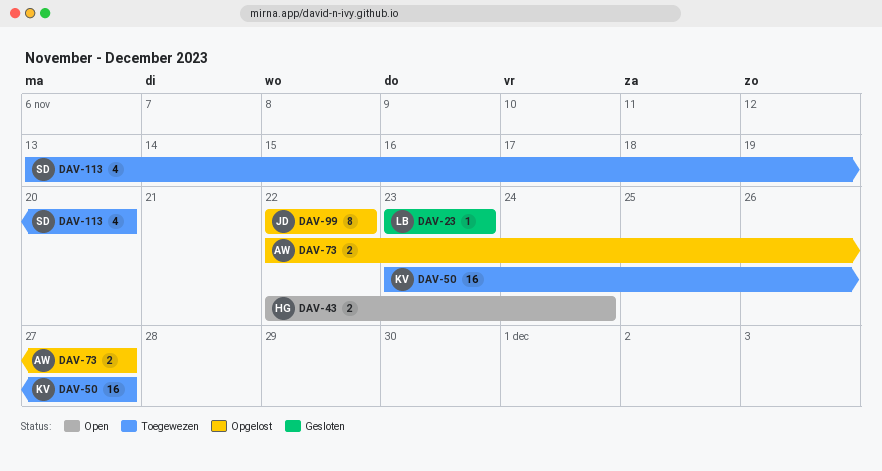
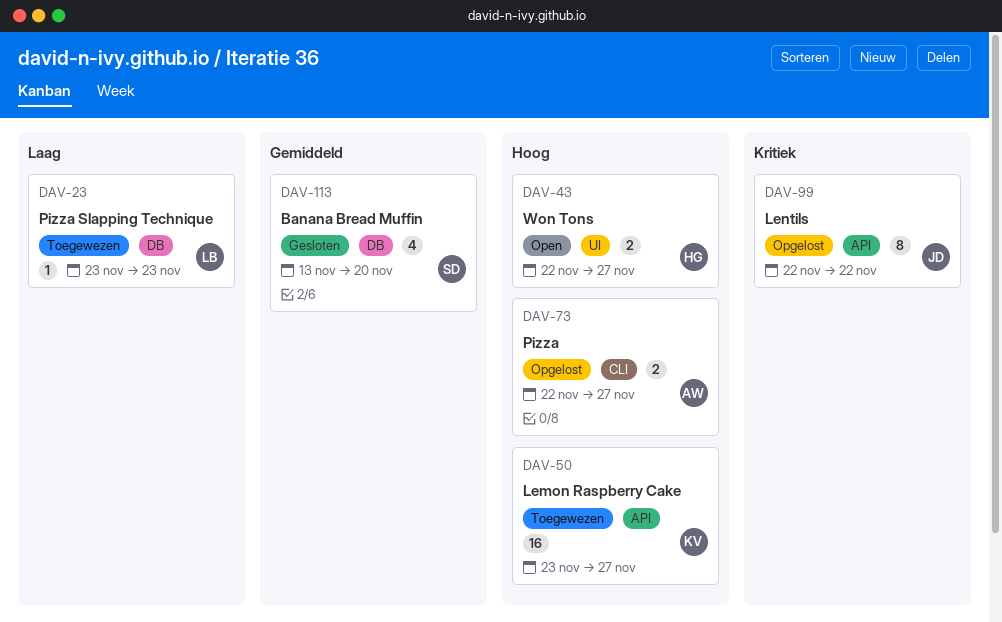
DAV-23, status: Gesloten -> Toegewezen
DAV-43, due: Nov 24 -> Nov 27
DAV-113, status: Toegewezen -> Gesloten

